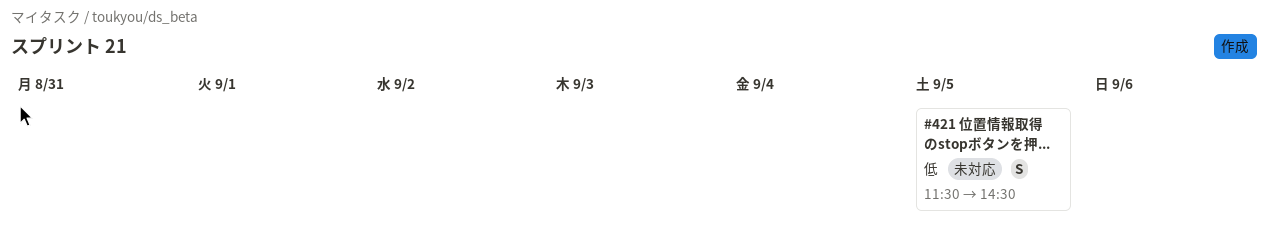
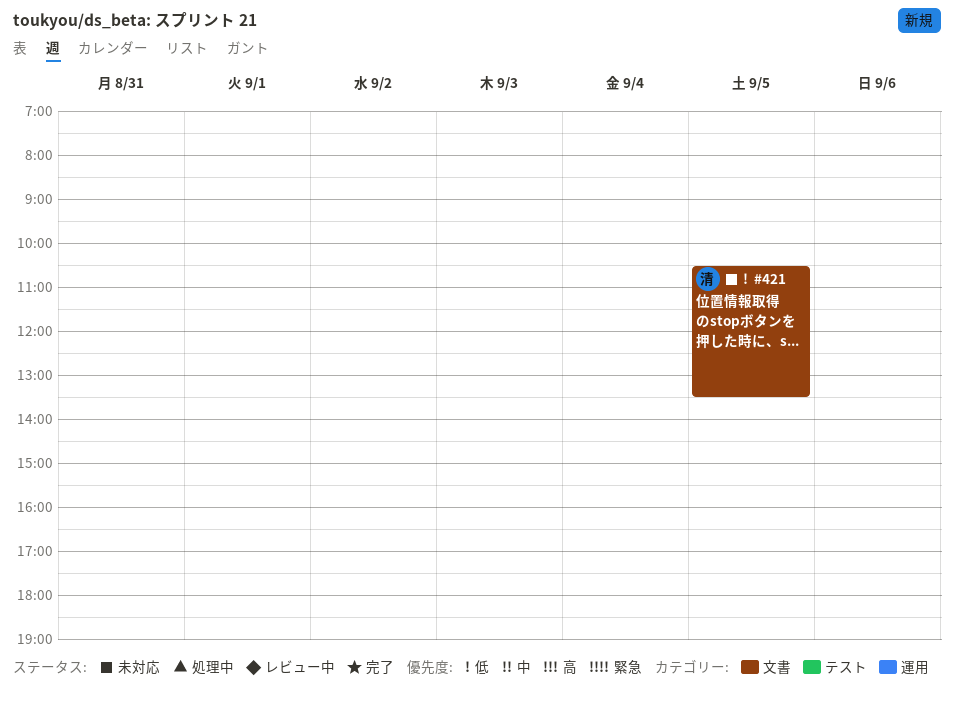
#421, begins: 11:30 -> 10:30
#421, ends: 14:30 -> 13:30

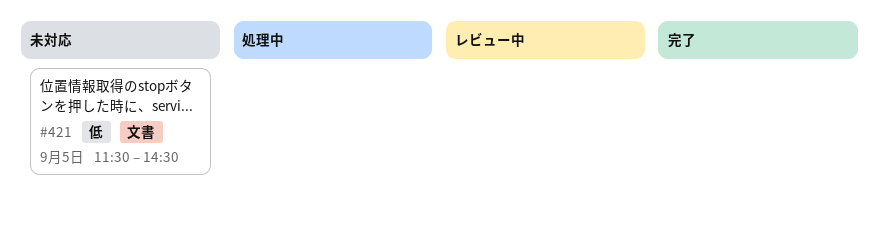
#421, begins: 10:30 -> 11:30
#421, ends: 13:30 -> 14:30

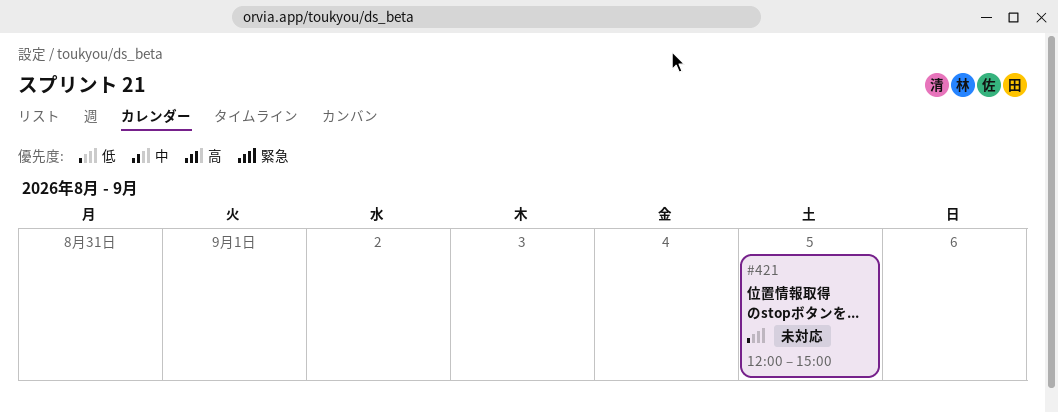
#421, begins: 11:30 -> 12:00
#421, ends: 14:30 -> 15:00

